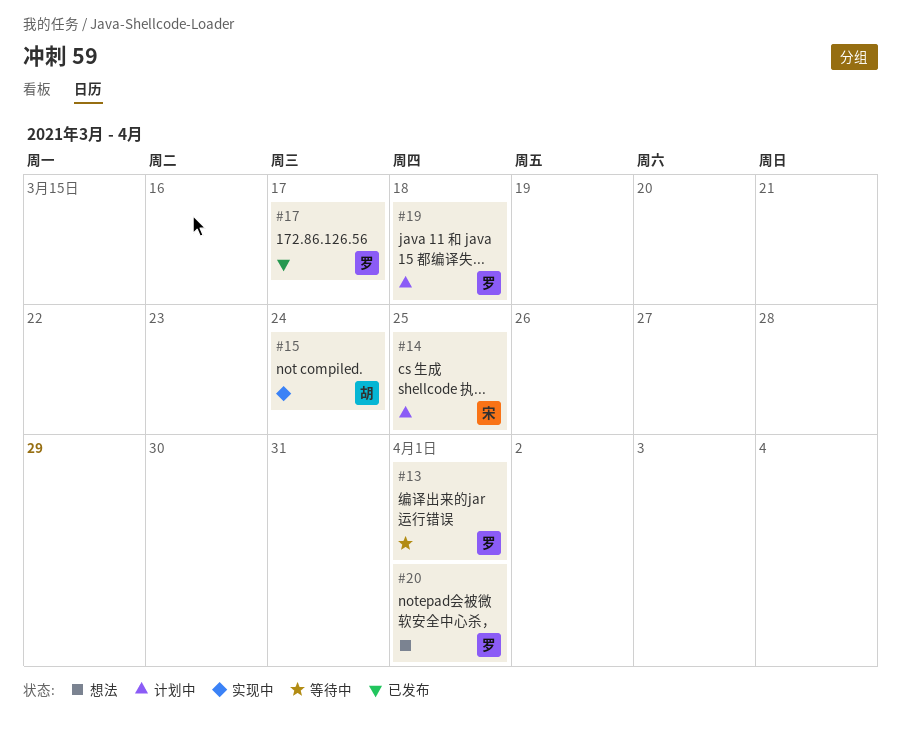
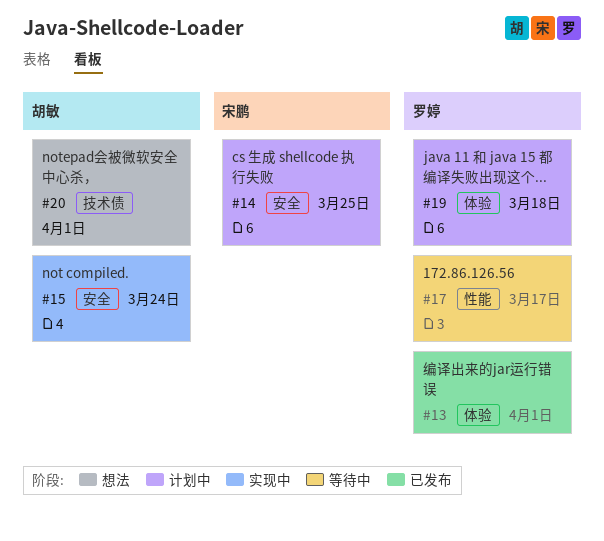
#13, status: 等待中 -> 已发布
#17, status: 已发布 -> 等待中
#20, owner: 罗婷 -> 胡敏

